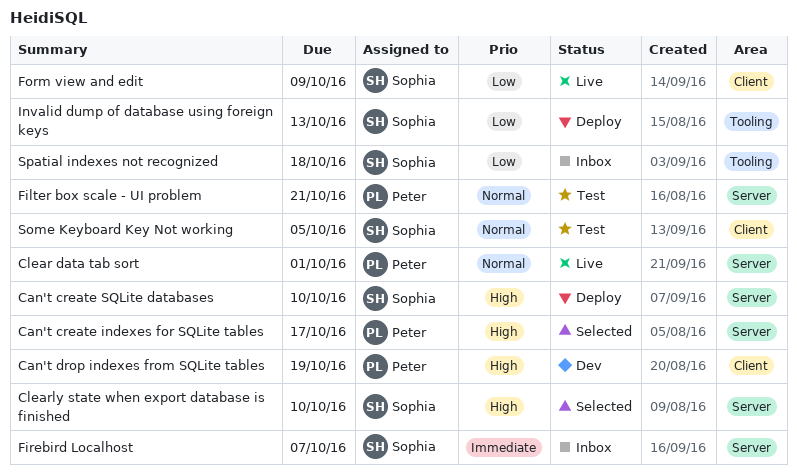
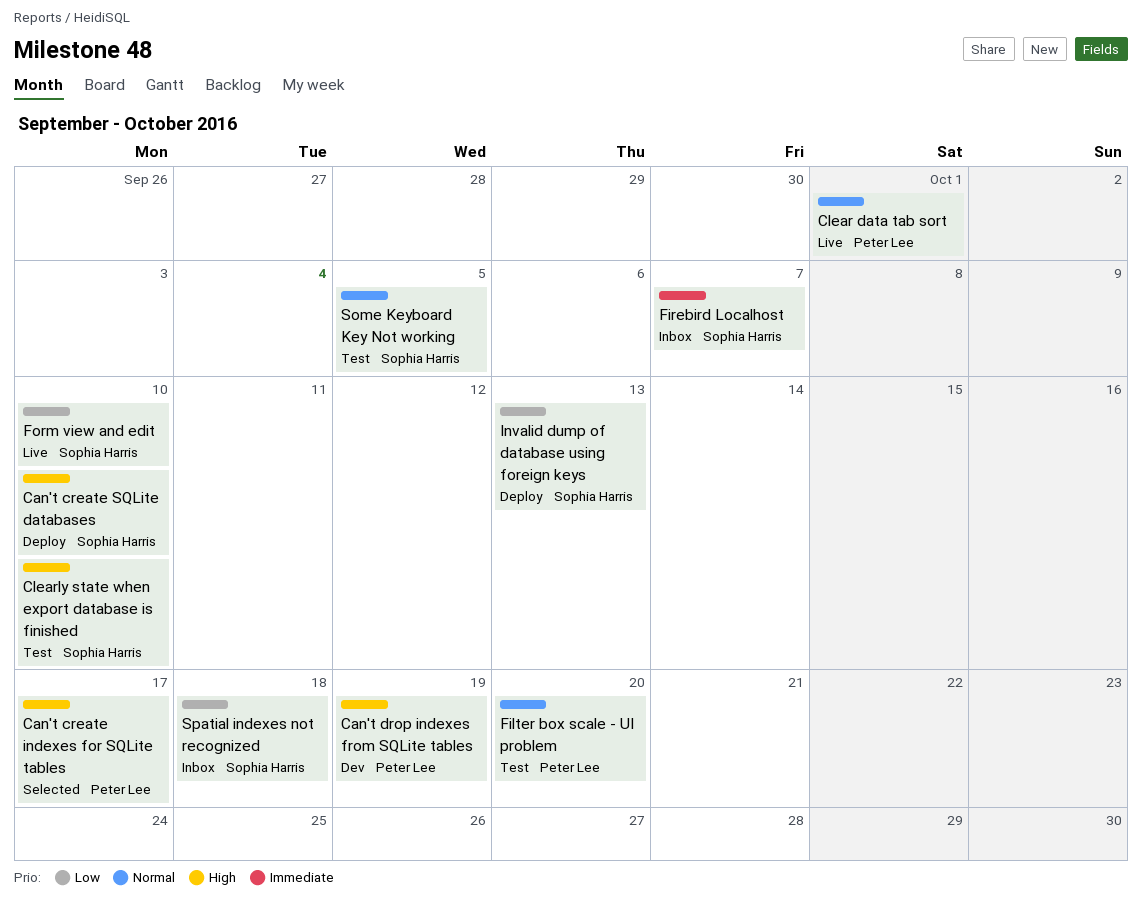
Clearly state when export database is finished, status: Selected -> Test
Filter box scale - UI problem, due: Oct 21 -> Oct 20
Form view and edit, due: Oct 9 -> Oct 10

